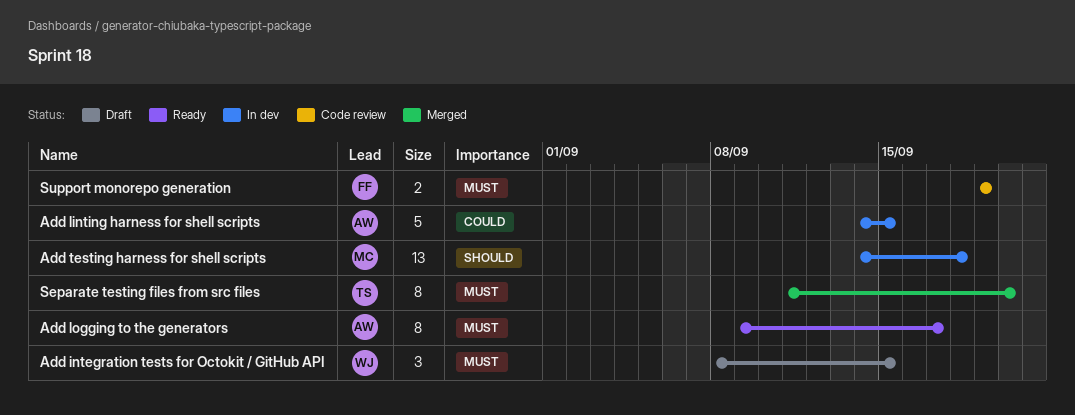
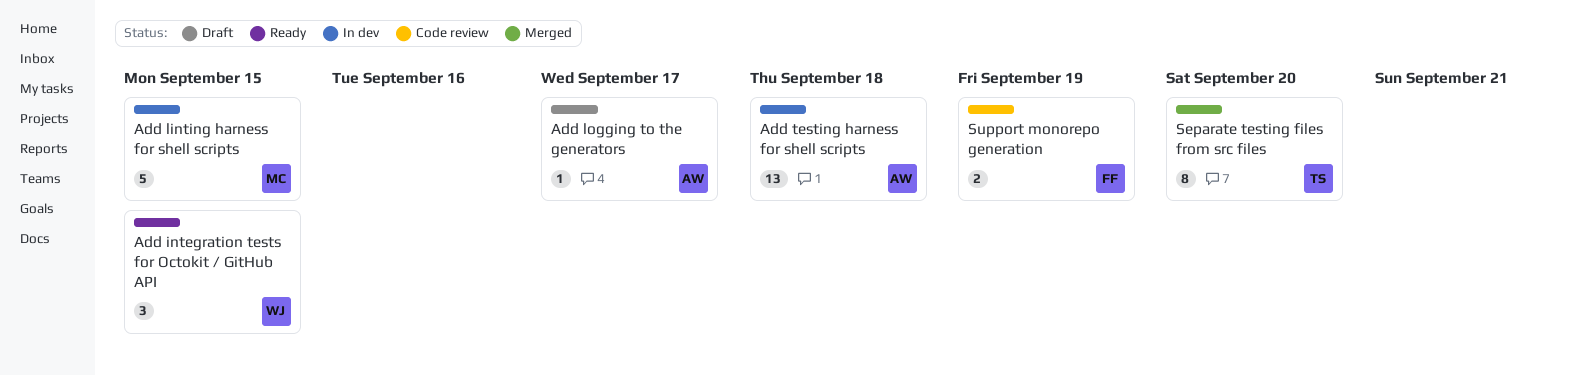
Add integration tests for Octokit / GitHub API, status: Draft -> Ready
Add linting harness for shell scripts, owner: AW -> MC
Add logging to the generators, status: Ready -> Draft
Add logging to the generators, estimate: 8 -> 1
Add testing harness for shell scripts, owner: MC -> AW

